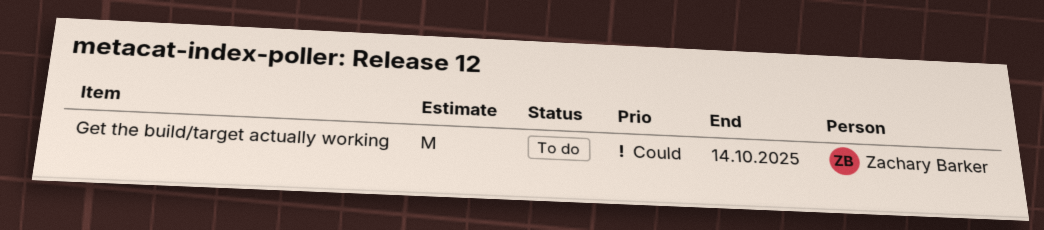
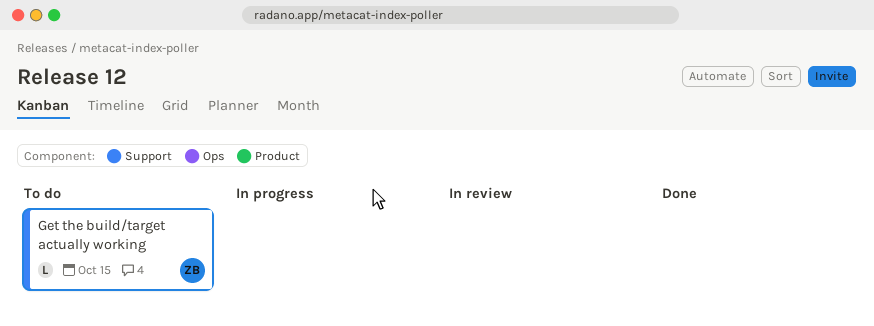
Get the build/target actually working, estimate: M -> L
Get the build/target actually working, due: Oct 14 -> Oct 15

